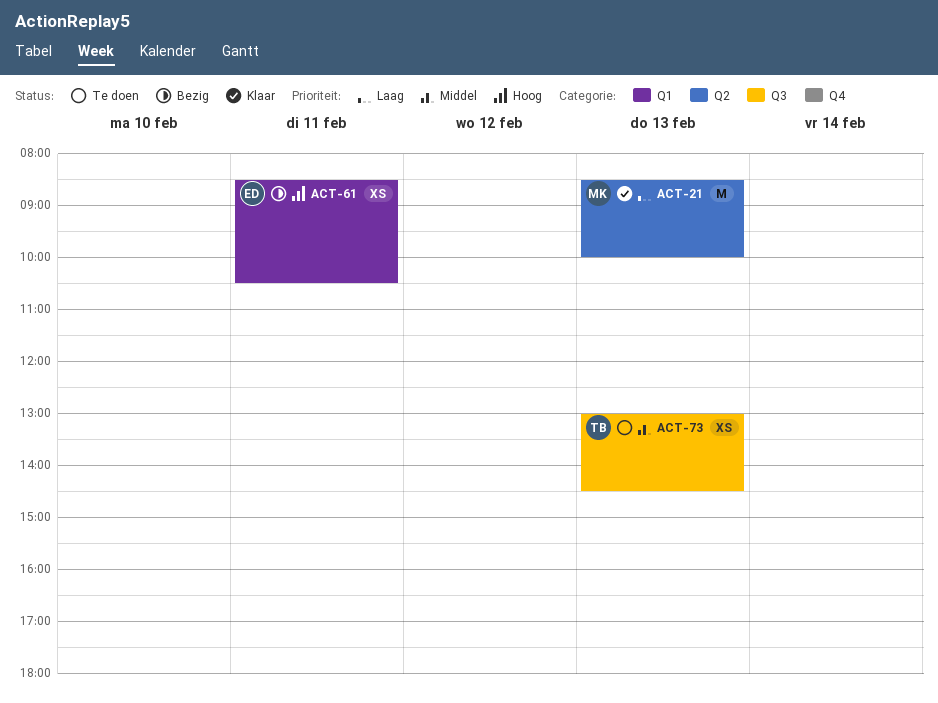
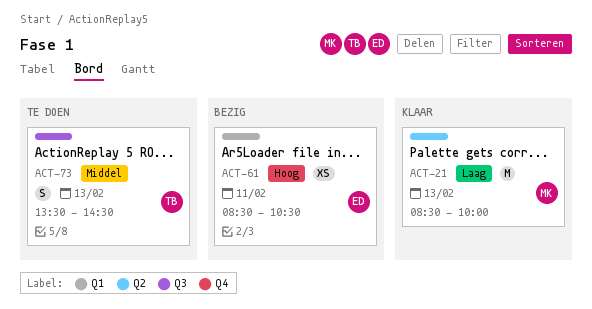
ACT-73, estimate: XS -> S
ACT-73, begins: 13:00 -> 13:30

